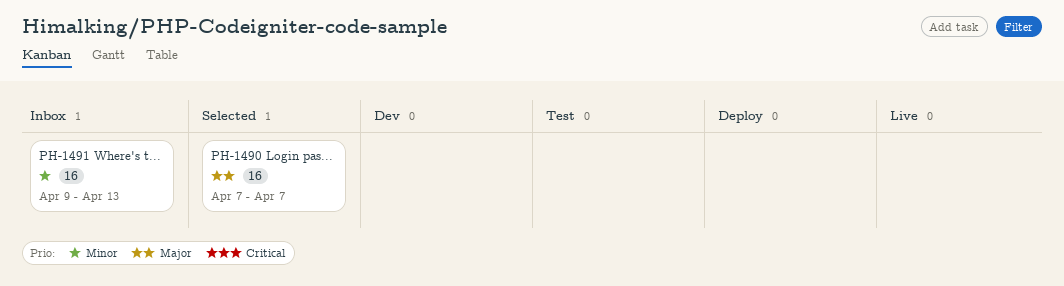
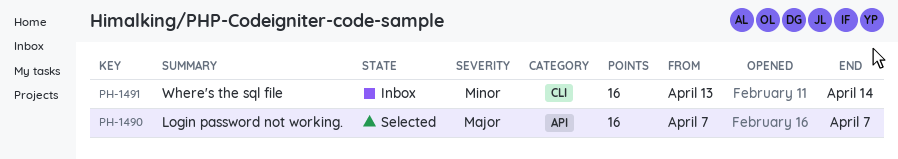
PH-1491, start: Apr 9 -> Apr 13
PH-1491, due: Apr 13 -> Apr 14

